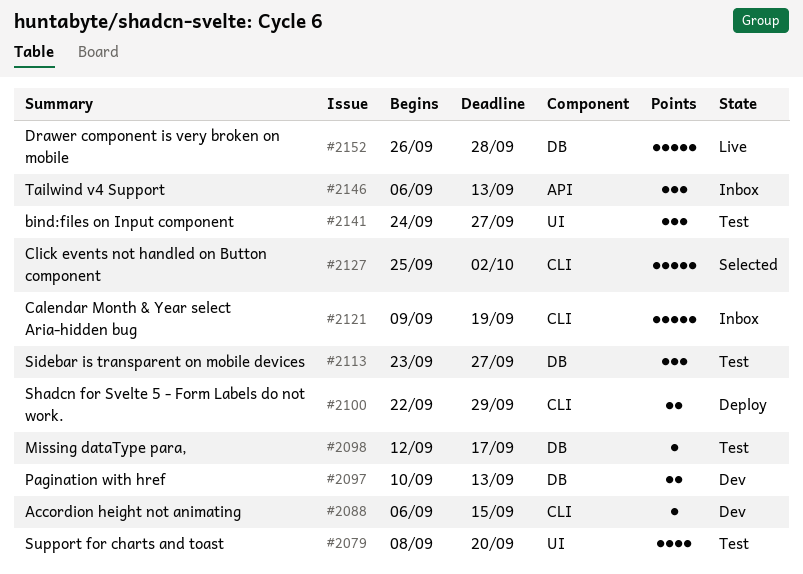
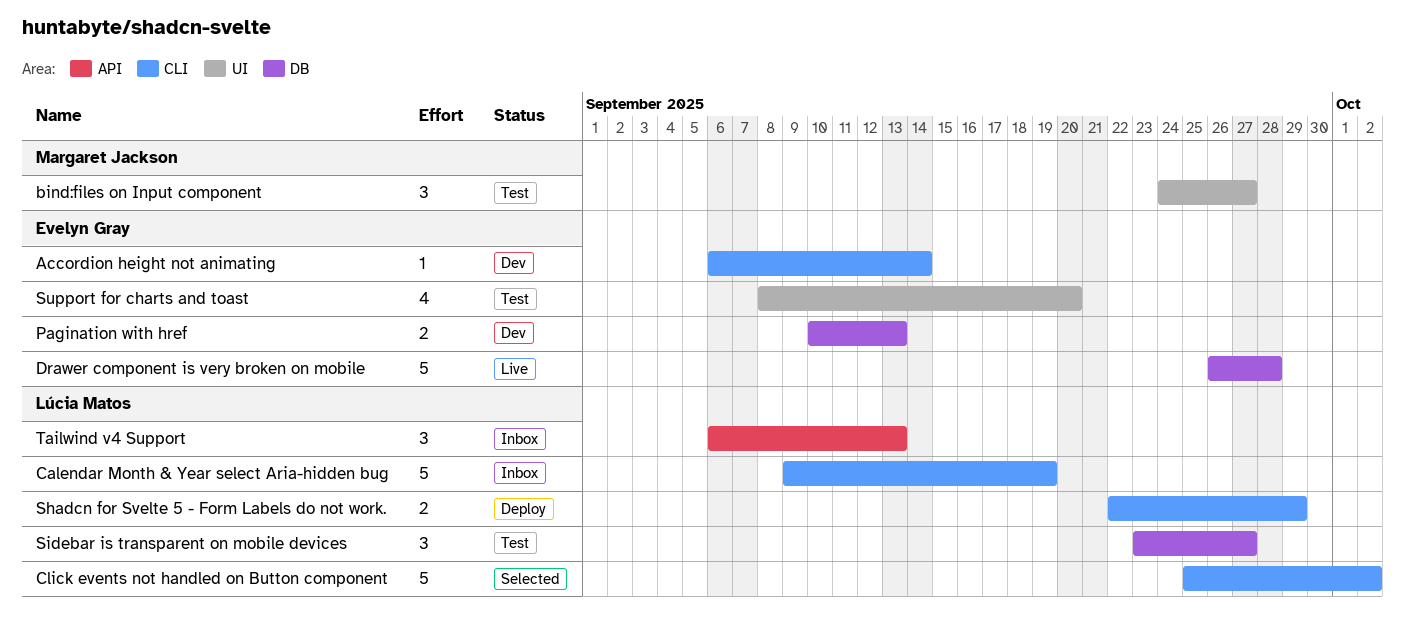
Accordion height not animating, due: Sep 15 -> Sep 14
Missing dataType para,: present -> none

